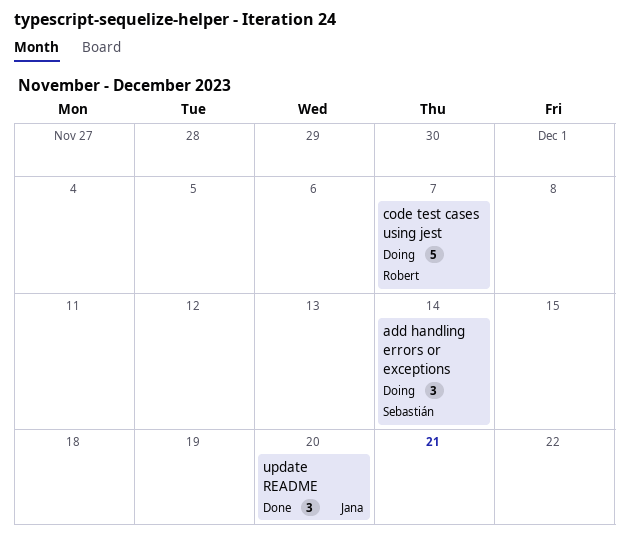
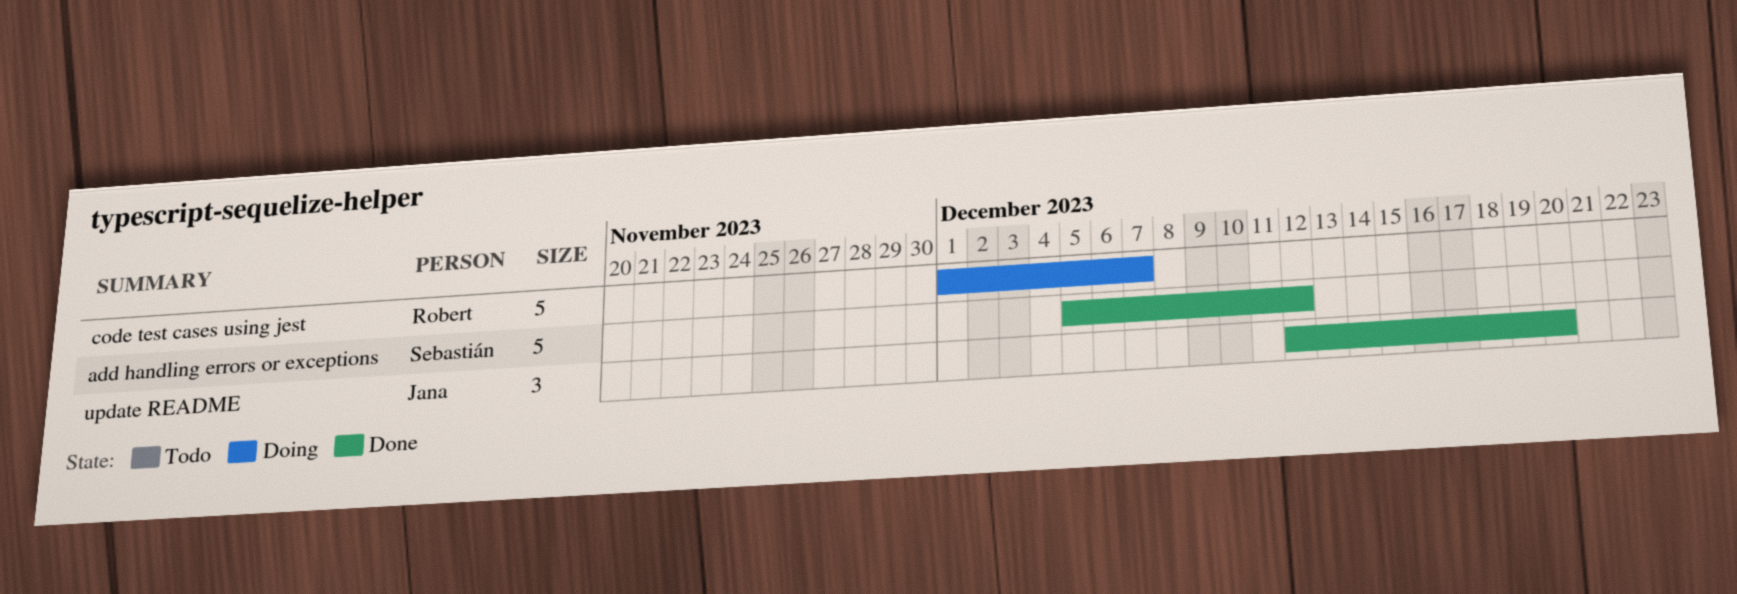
add handling errors or exceptions, status: Doing -> Done
add handling errors or exceptions, estimate: 3 -> 5
add handling errors or exceptions, due: Dec 14 -> Dec 12

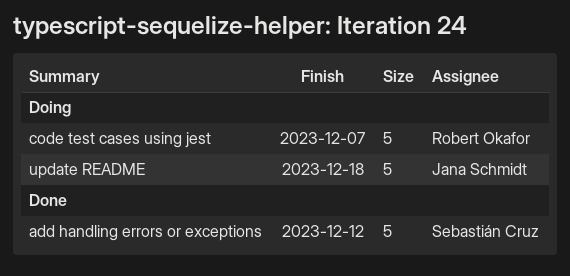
update README, status: Done -> Doing
update README, estimate: 3 -> 5
update README, due: Dec 20 -> Dec 18

